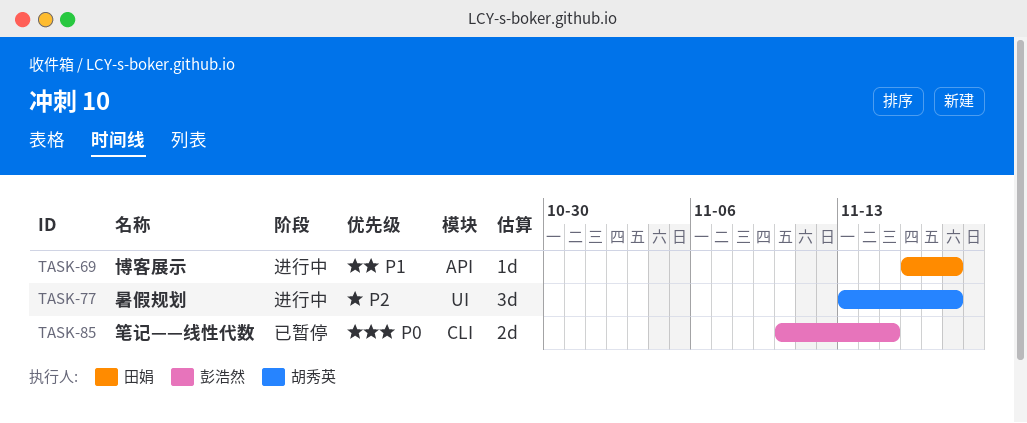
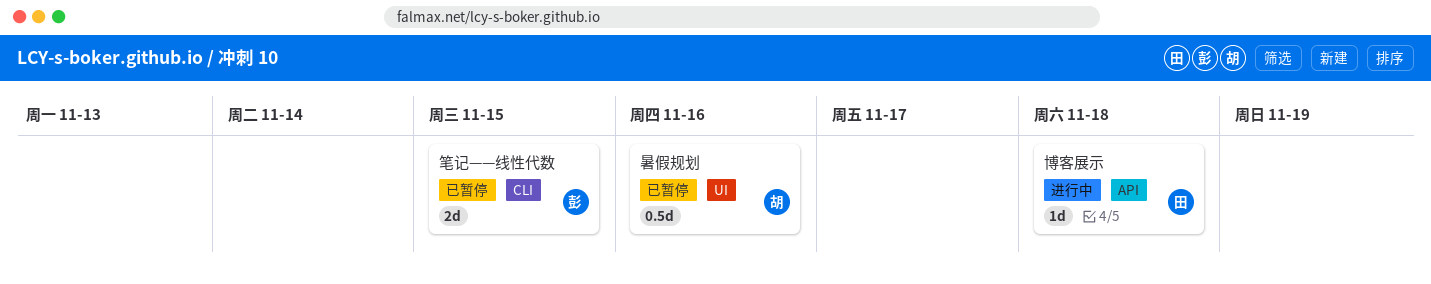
暑假规划, status: 进行中 -> 已暂停
暑假规划, estimate: 3d -> 0.5d
暑假规划, due: Nov 18 -> Nov 16

